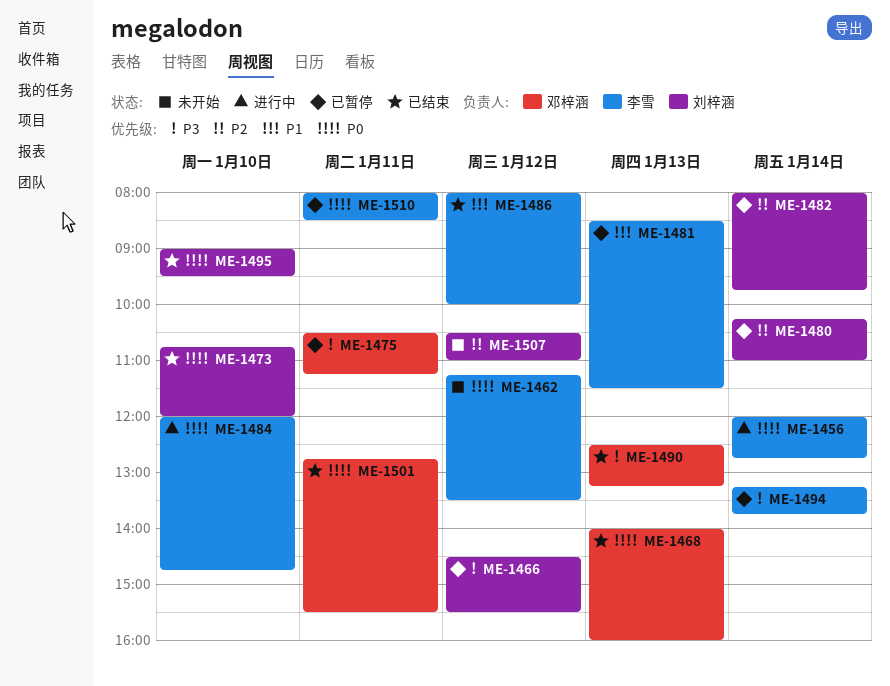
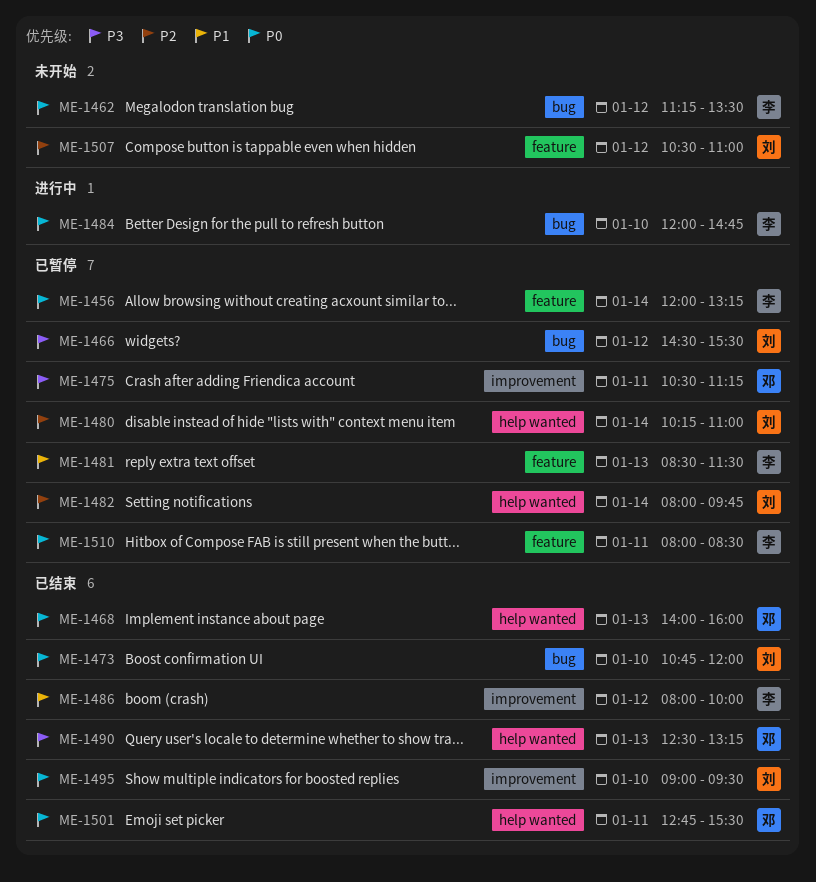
ME-1456, status: 进行中 -> 已暂停
ME-1456, ends: 12:45 -> 13:15
ME-1494: present -> none

